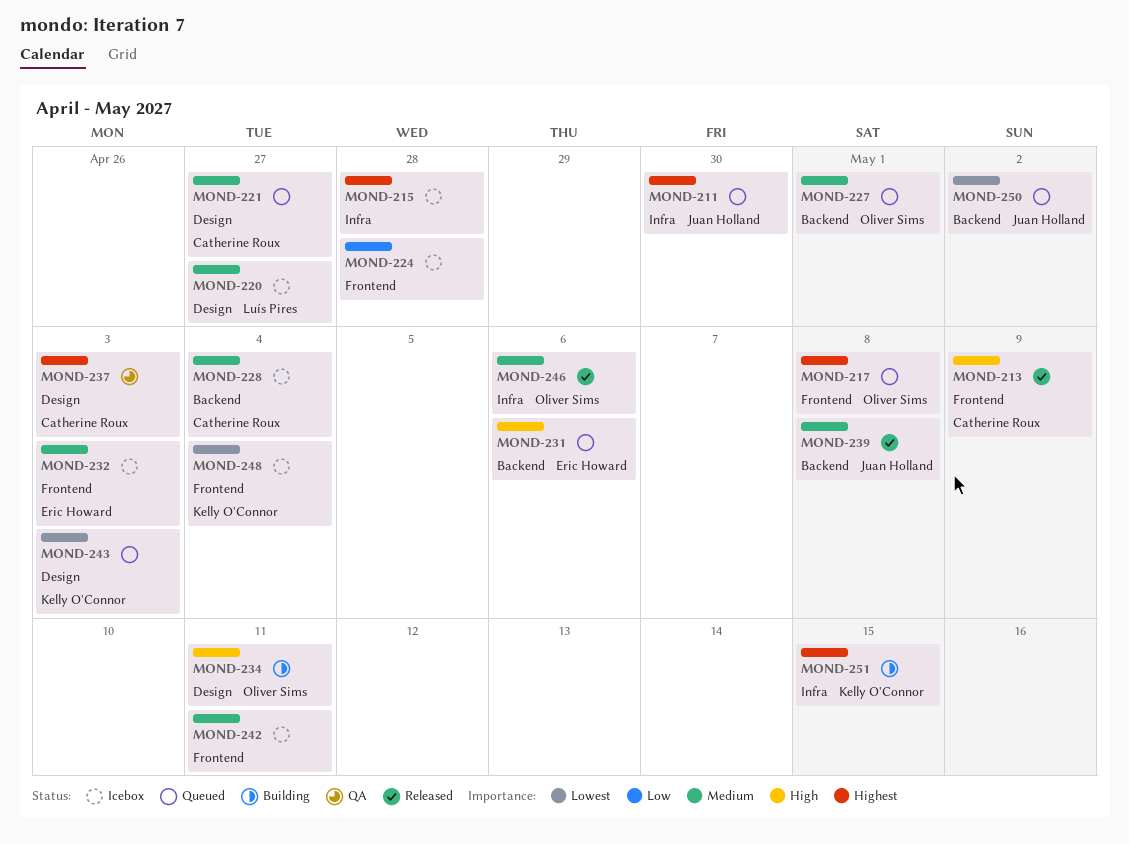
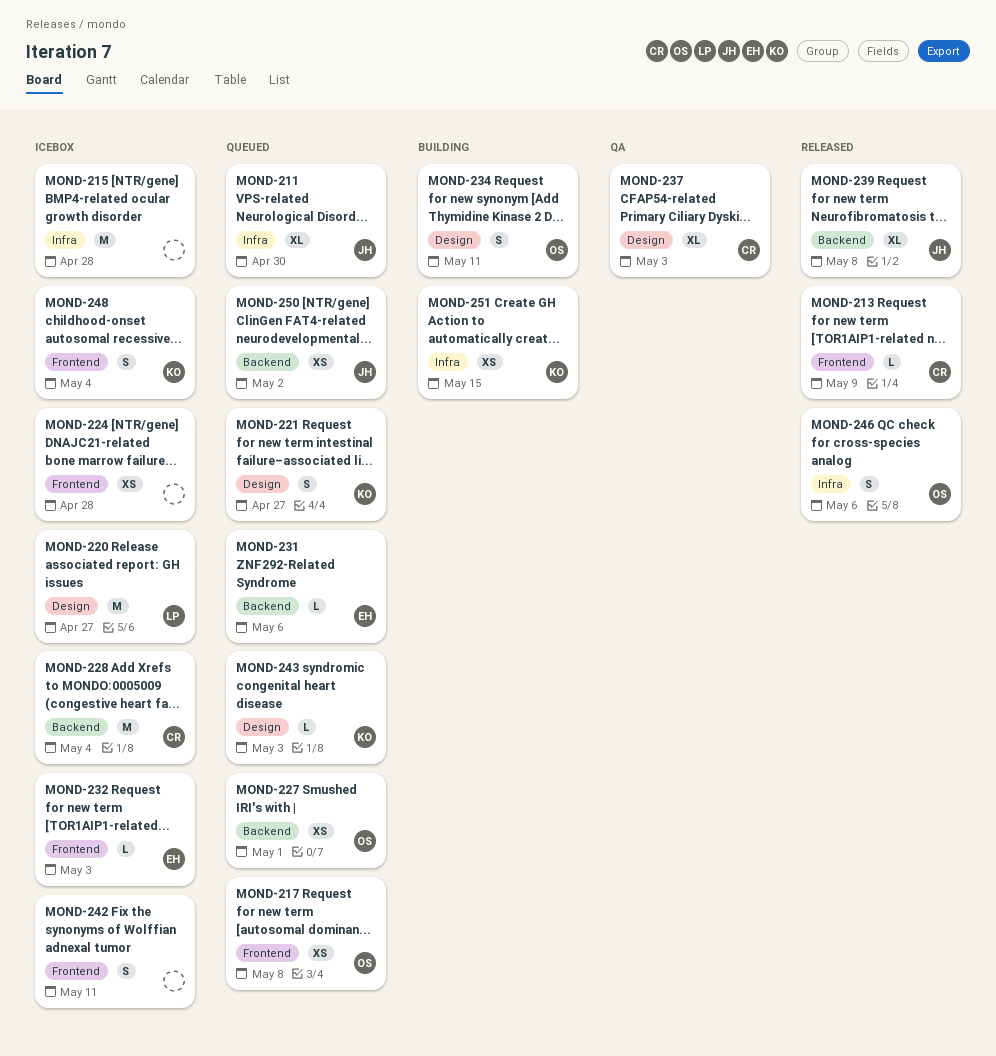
MOND-221, owner: Catherine Roux -> Kelly O'Connor

